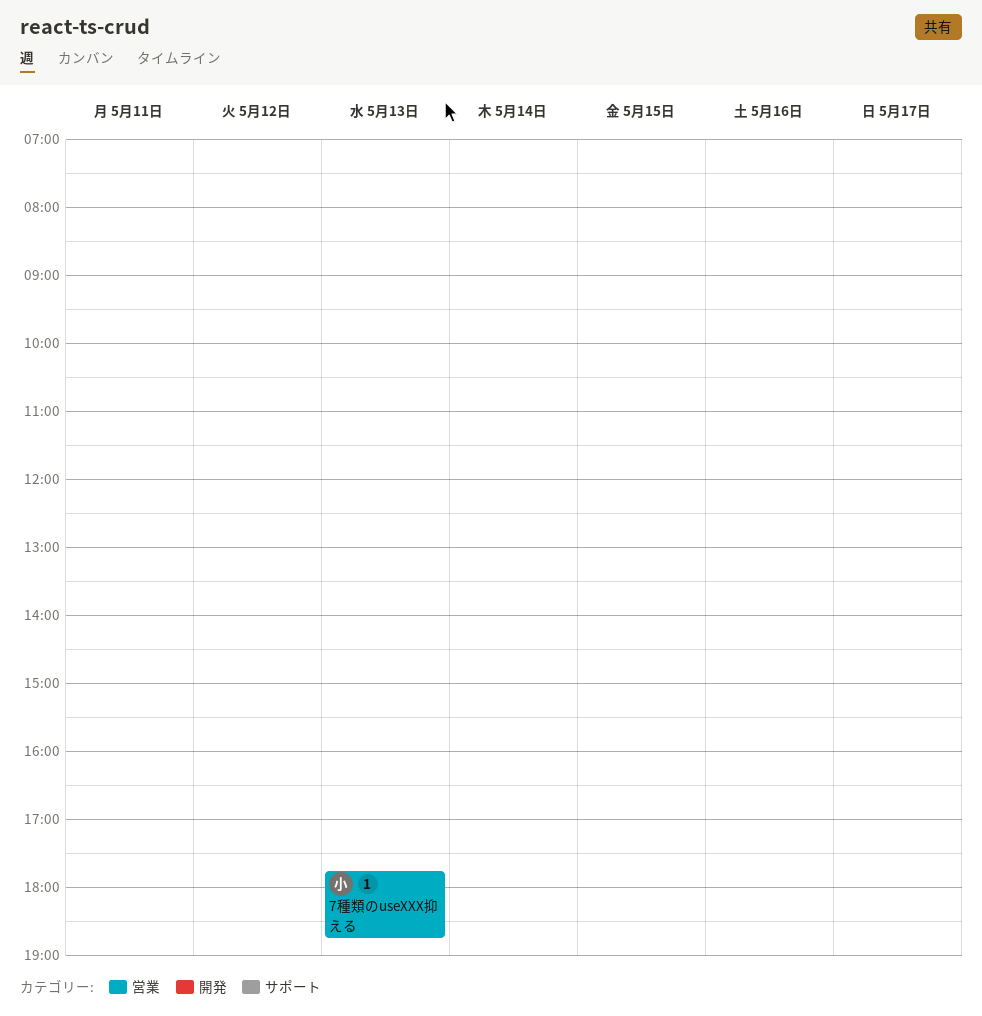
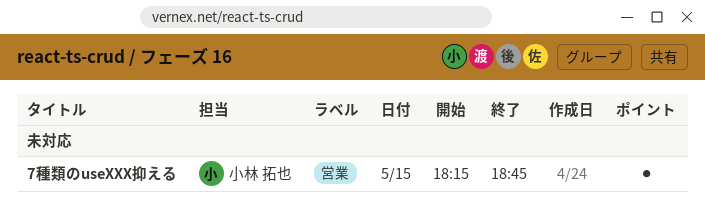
7種類のuseXXX抑える, day: May 13 -> May 15
7種類のuseXXX抑える, begins: 17:45 -> 18:15

